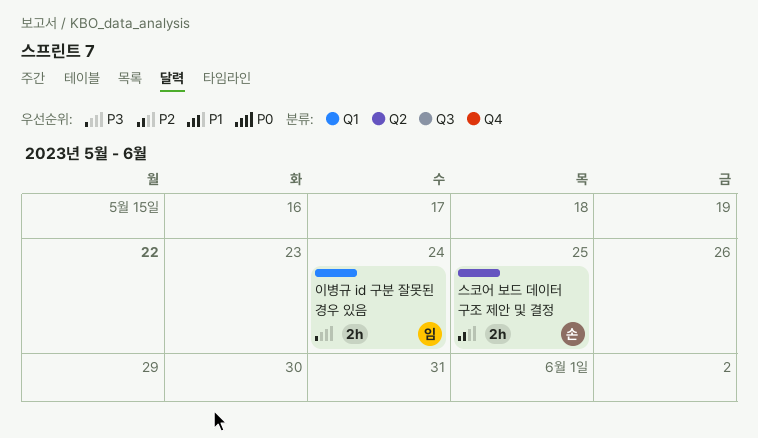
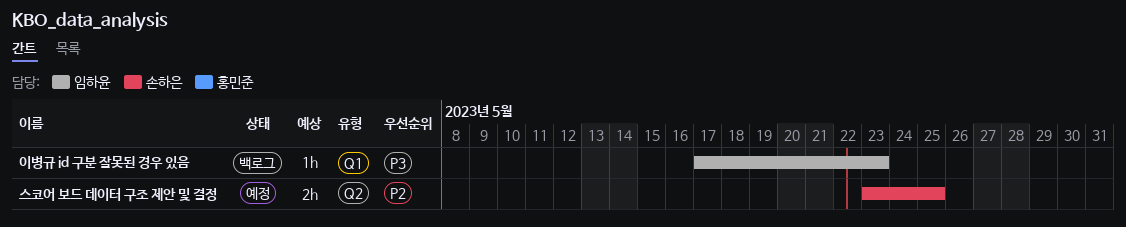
이병규 id 구분 잘못된 경우 있음, estimate: 2h -> 1h
이병규 id 구분 잘못된 경우 있음, due: May 24 -> May 23

